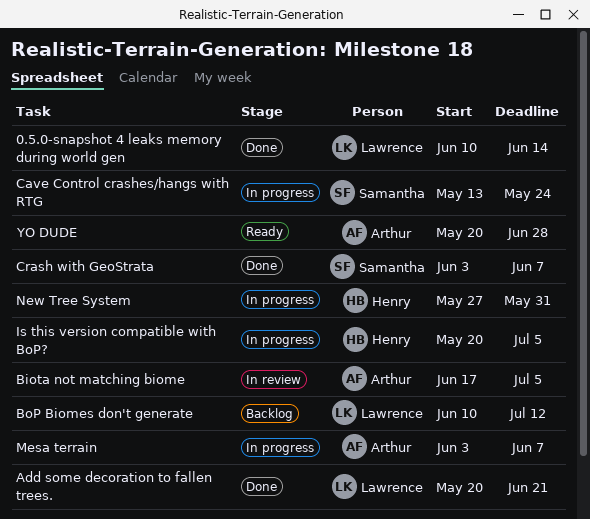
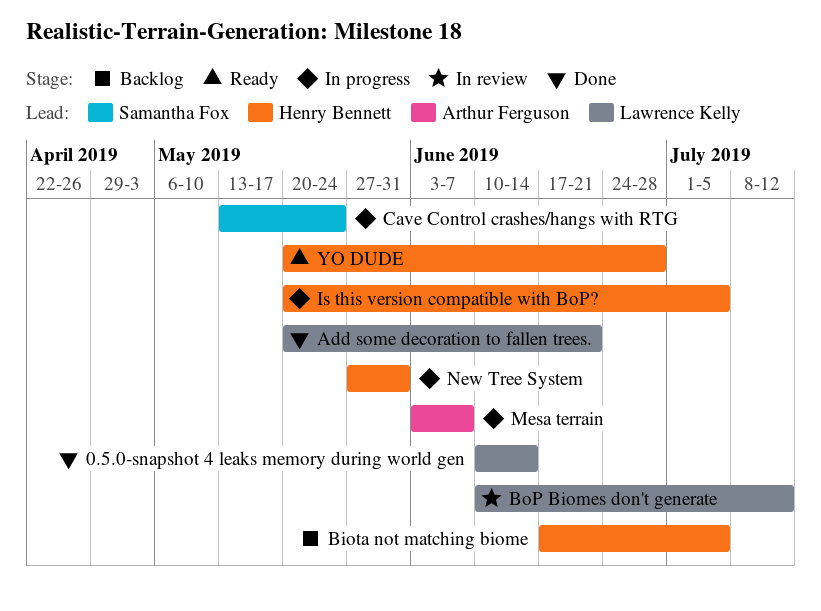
Biota not matching biome, status: In review -> Backlog
Biota not matching biome, owner: Arthur Ferguson -> Henry Bennett
BoP Biomes don't generate, status: Backlog -> In review
Crash with GeoStrata: present -> none
YO DUDE, owner: Arthur Ferguson -> Henry Bennett

